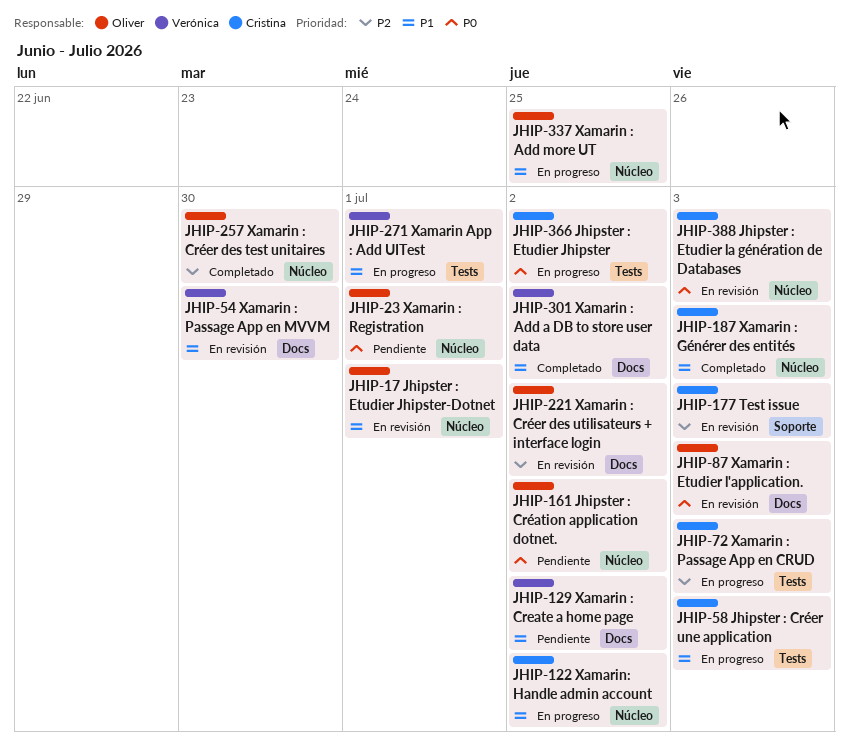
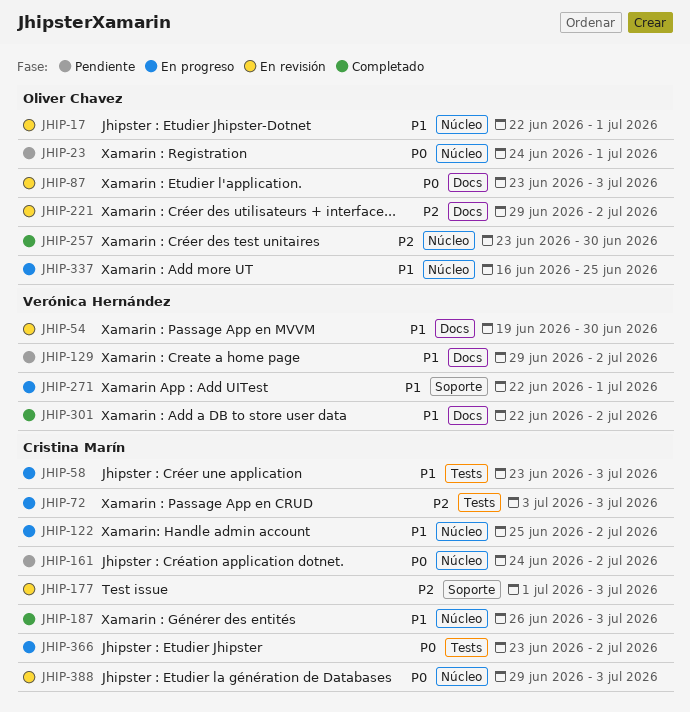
JHIP-161, owner: Oliver Chavez -> Cristina Marín
JHIP-271, label: Tests -> Soporte

